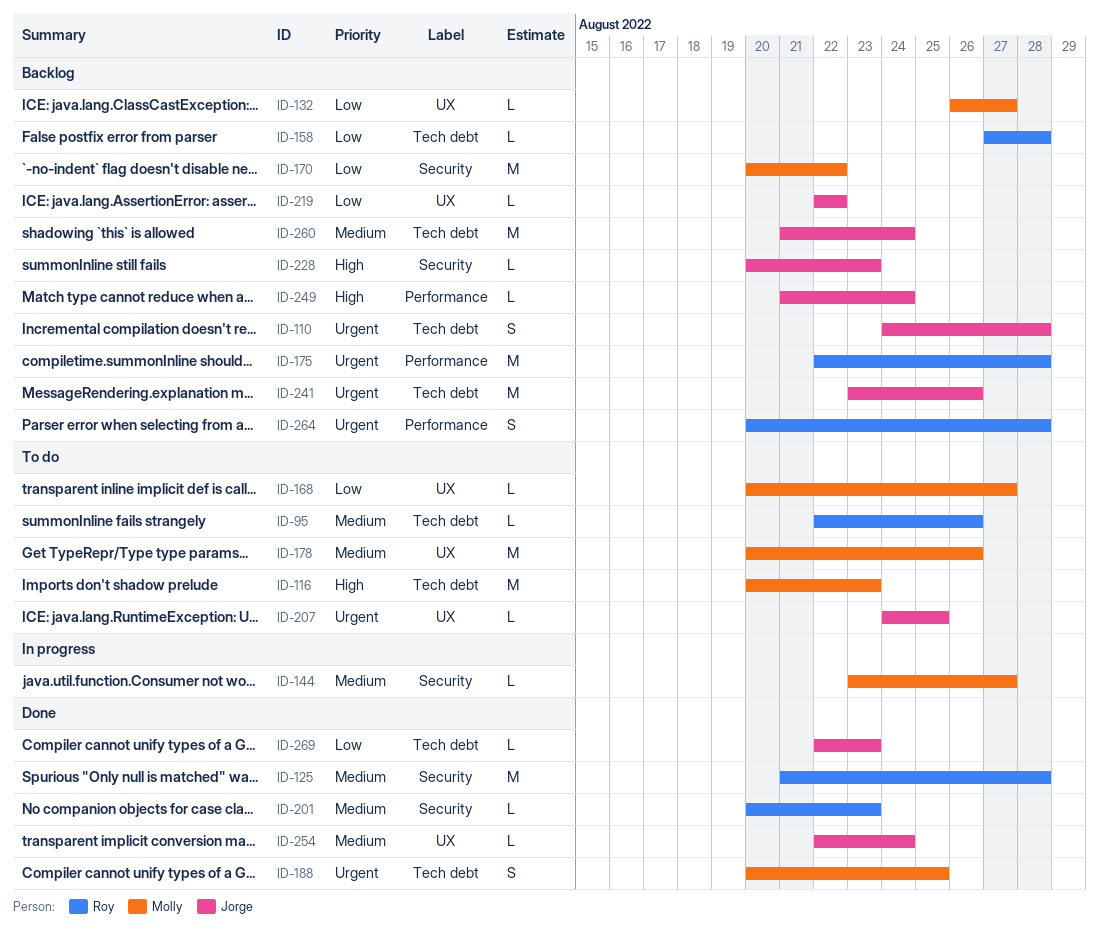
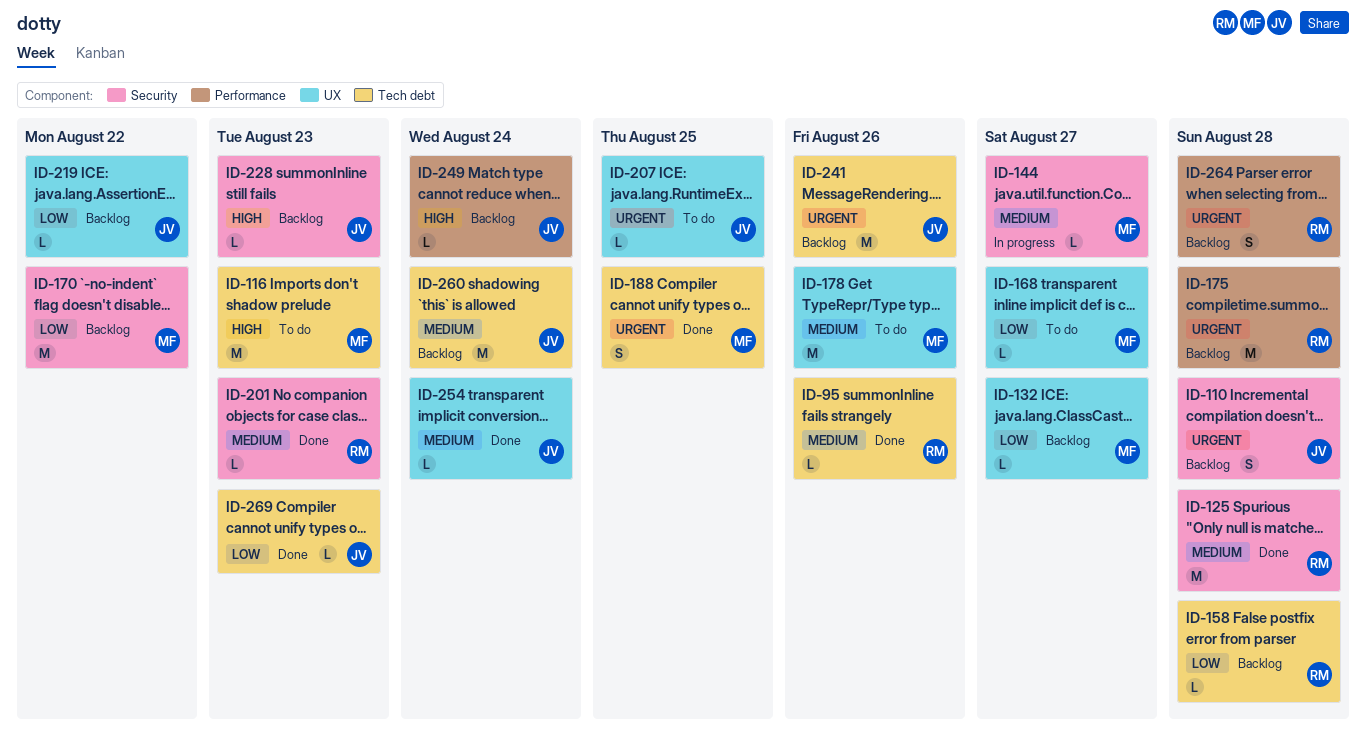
ID-95, status: To do -> Done
ID-110, label: Tech debt -> Security

